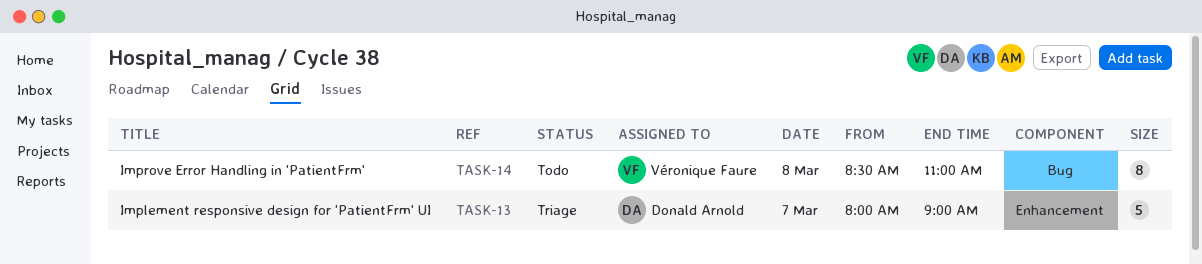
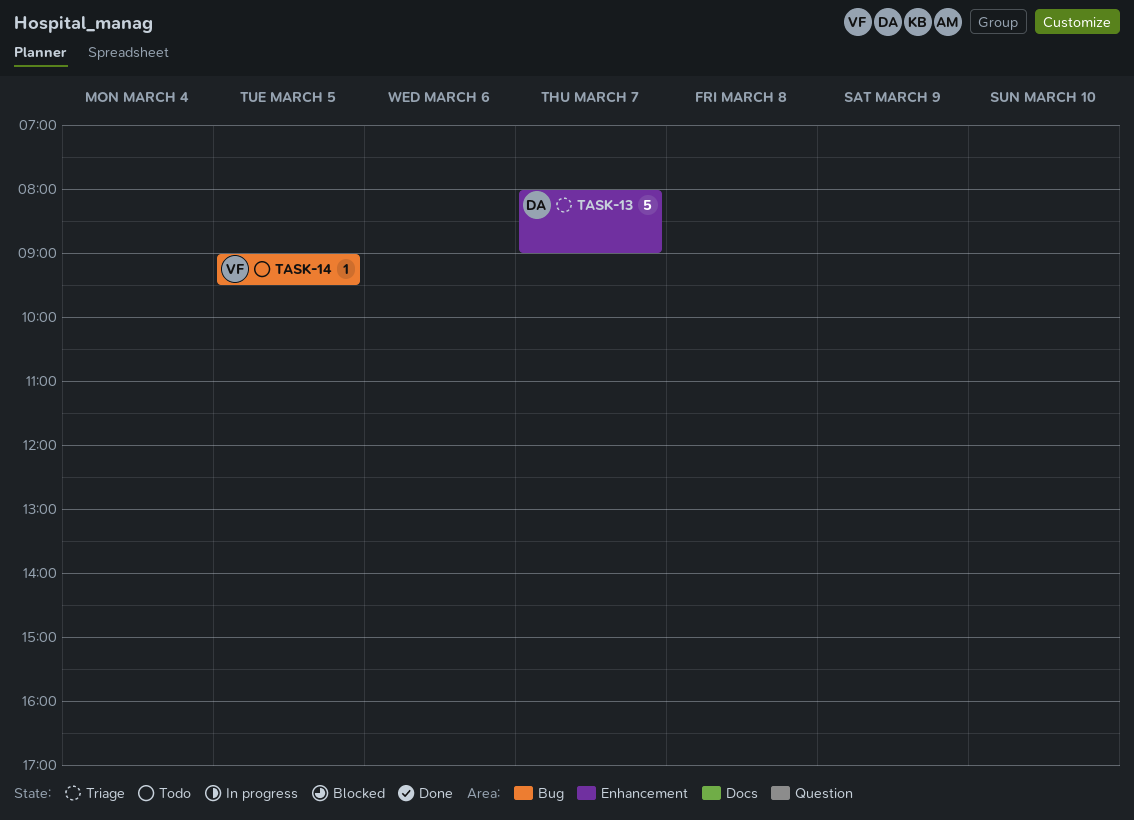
TASK-14, estimate: 8 -> 1
TASK-14, day: Mar 8 -> Mar 5
TASK-14, begins: 08:30 -> 09:00
TASK-14, ends: 11:00 -> 09:30

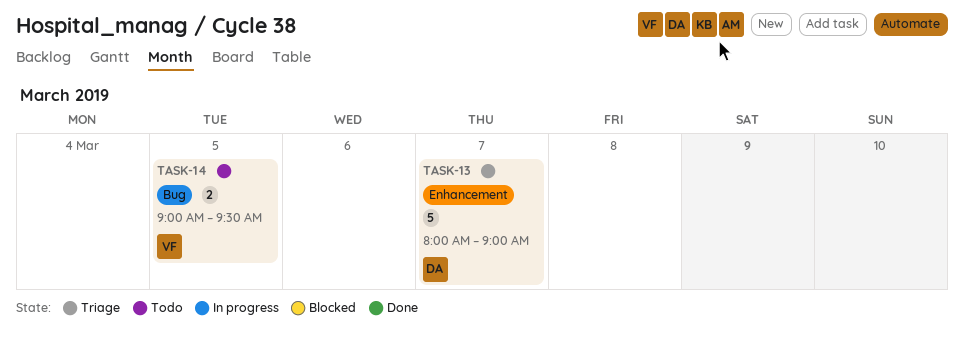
TASK-14, estimate: 1 -> 2

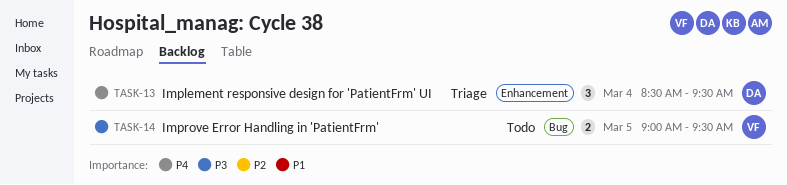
TASK-13, estimate: 5 -> 3
TASK-13, day: Mar 7 -> Mar 4
TASK-13, begins: 08:00 -> 08:30
TASK-13, ends: 09:00 -> 09:30

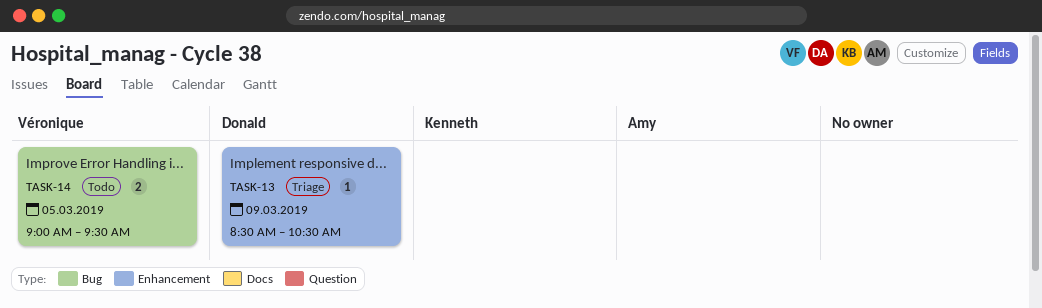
TASK-13, estimate: 3 -> 1
TASK-13, day: Mar 4 -> Mar 9
TASK-13, ends: 09:30 -> 10:30

